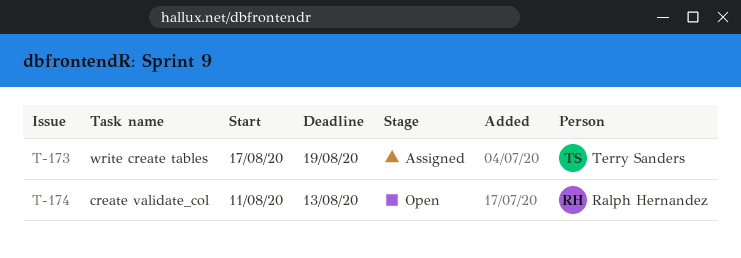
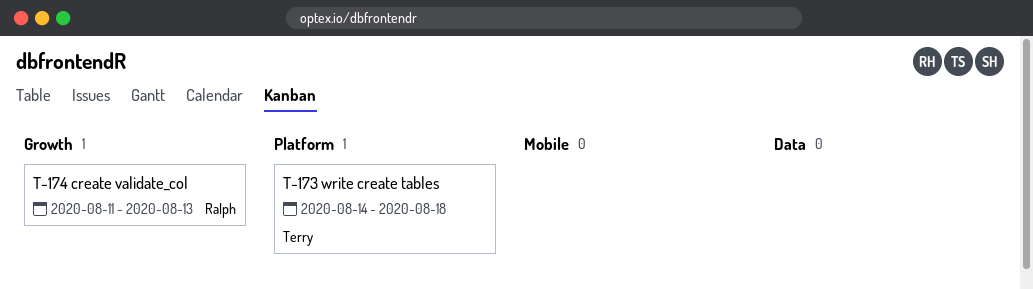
T-173, start: Aug 17 -> Aug 14
T-173, due: Aug 19 -> Aug 18

